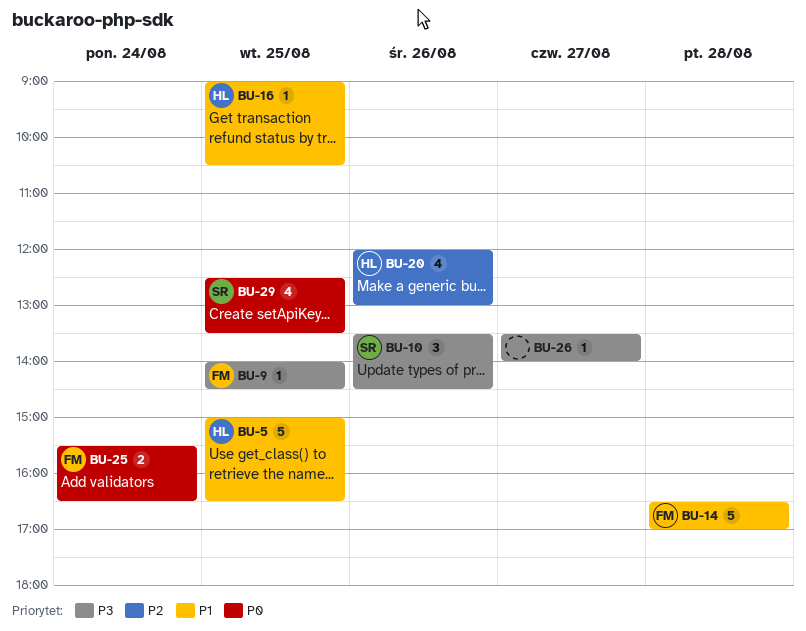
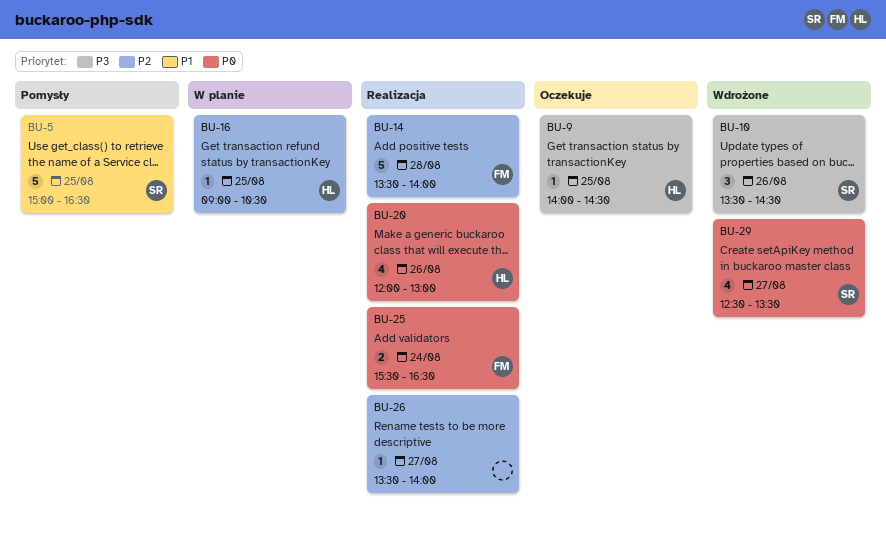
BU-5, owner: HL -> SR
BU-9, owner: FM -> HL
BU-14, priority: P1 -> P2
BU-14, begins: 16:30 -> 13:30
BU-14, ends: 17:00 -> 14:00
BU-16, priority: P1 -> P2
BU-20, priority: P2 -> P0
BU-26, priority: P3 -> P2
BU-29, day: Aug 25 -> Aug 27

